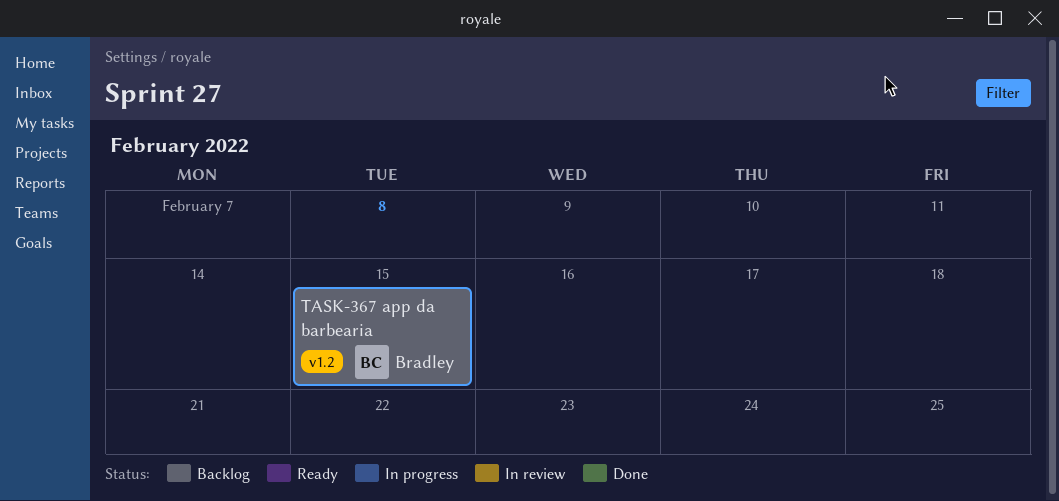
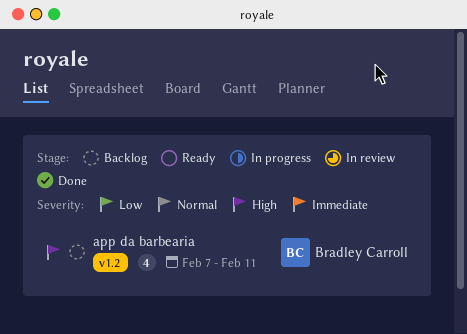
app da barbearia, due: Feb 15 -> Feb 11

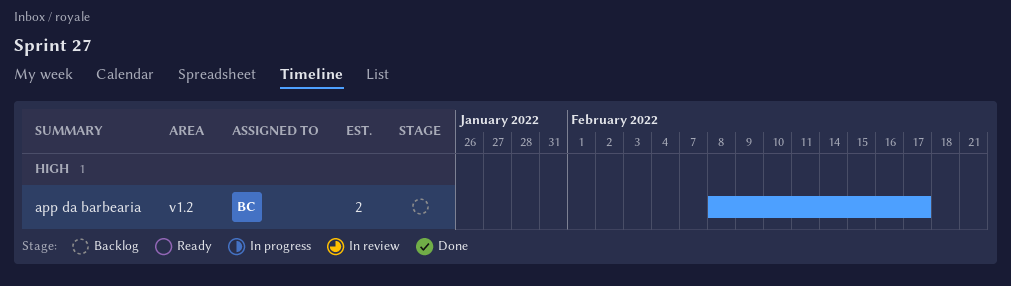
app da barbearia, estimate: 4 -> 2
app da barbearia, start: Feb 7 -> Feb 8
app da barbearia, due: Feb 11 -> Feb 17

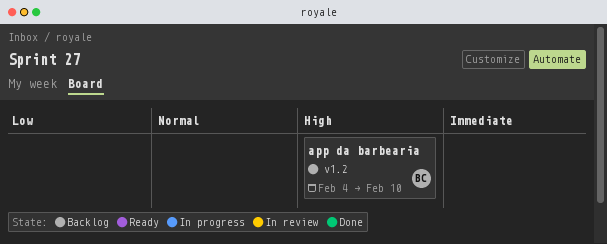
app da barbearia, start: Feb 8 -> Feb 4
app da barbearia, due: Feb 17 -> Feb 10

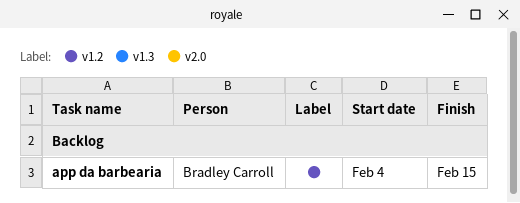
app da barbearia, due: Feb 10 -> Feb 15

